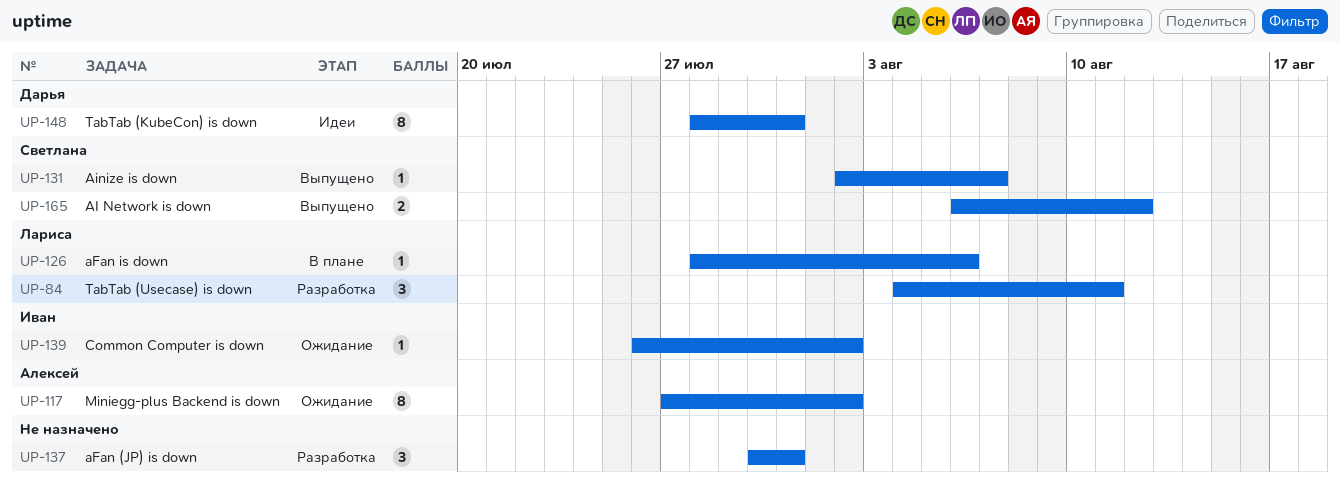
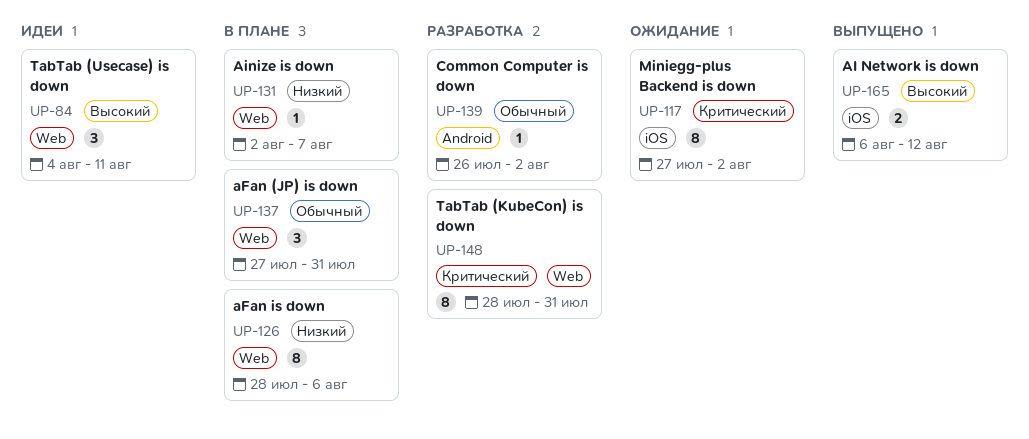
UP-84, status: Разработка -> Идеи
UP-126, estimate: 1 -> 8
UP-131, status: Выпущено -> В плане
UP-137, status: Разработка -> В плане
UP-137, start: Jul 30 -> Jul 27
UP-139, status: Ожидание -> Разработка
UP-148, status: Идеи -> Разработка

